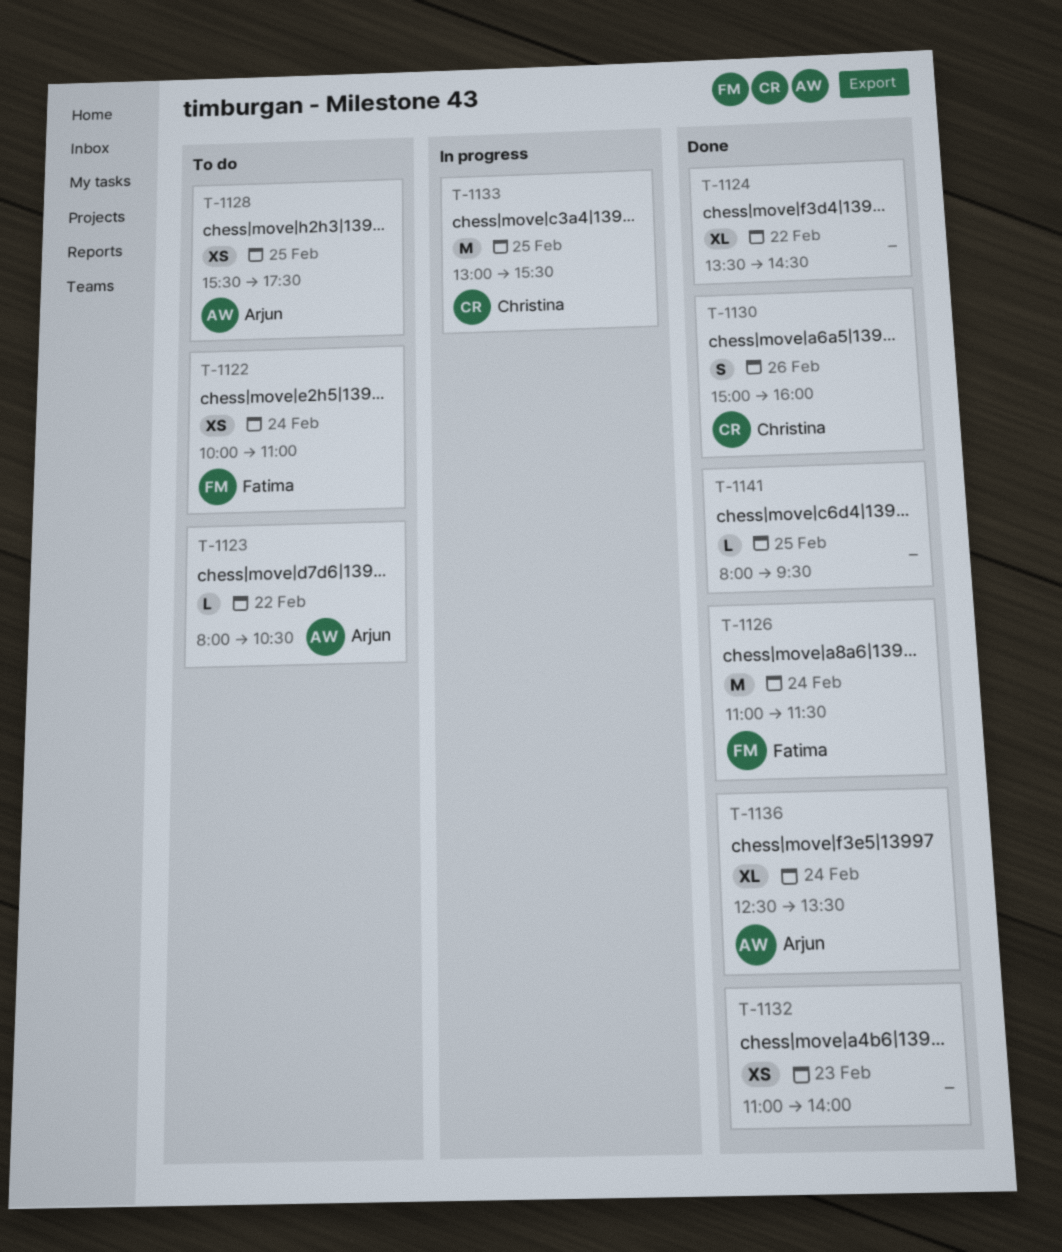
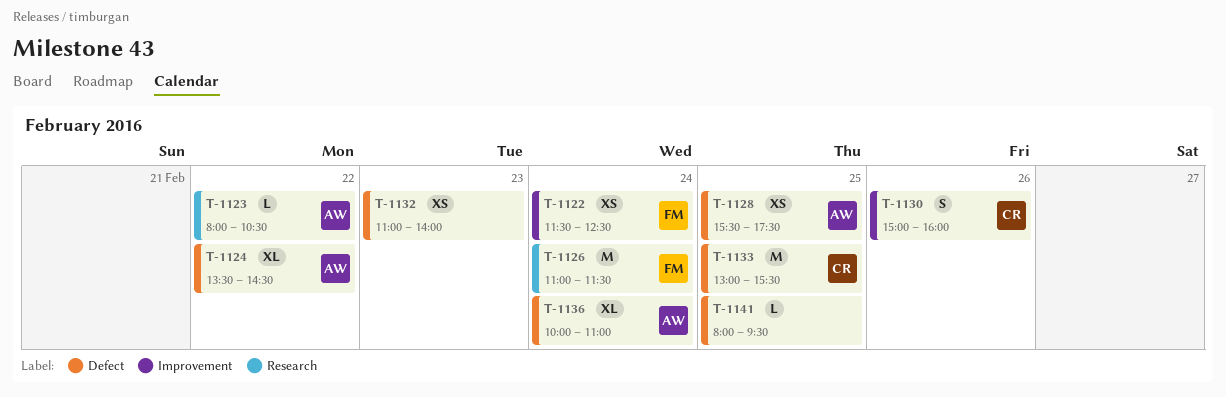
T-1122, begins: 10:00 -> 11:30
T-1122, ends: 11:00 -> 12:30
T-1124, owner: none -> Arjun
T-1136, begins: 12:30 -> 10:00
T-1136, ends: 13:30 -> 11:00

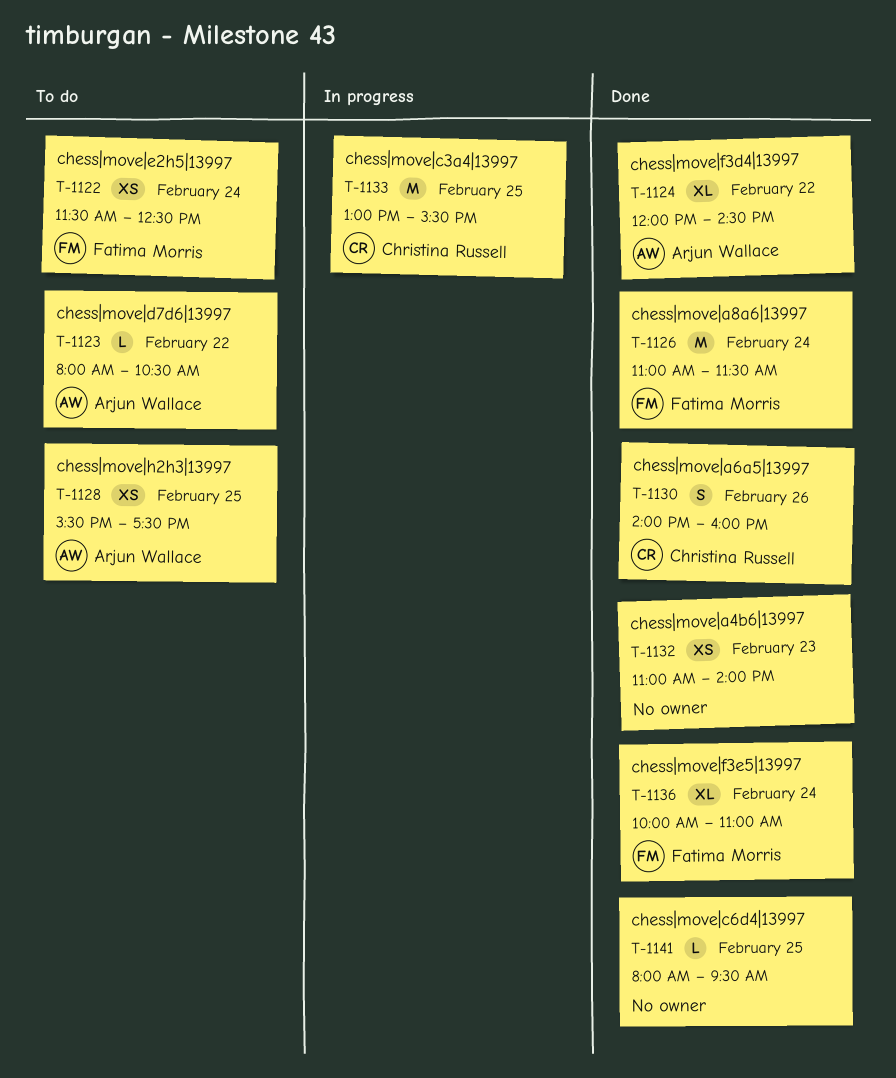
T-1124, begins: 13:30 -> 12:00
T-1130, begins: 15:00 -> 14:00
T-1136, owner: Arjun Wallace -> Fatima Morris

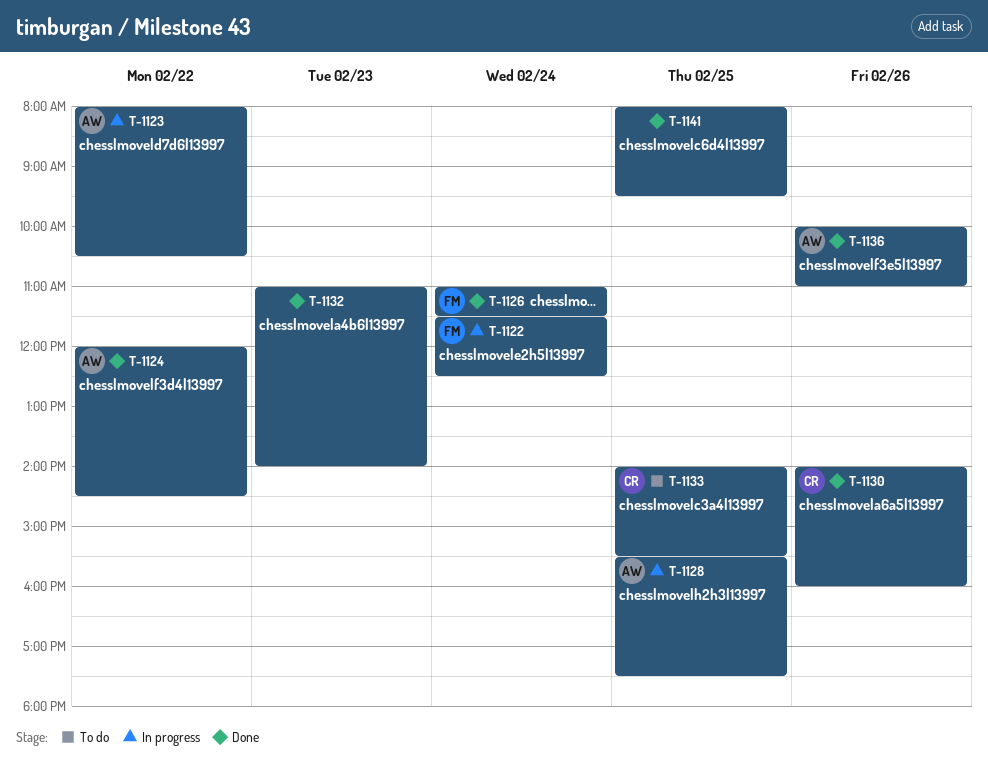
T-1122, status: To do -> In progress
T-1123, status: To do -> In progress
T-1128, status: To do -> In progress
T-1133, status: In progress -> To do
T-1133, begins: 13:00 -> 14:00
T-1136, owner: Fatima Morris -> Arjun Wallace
T-1136, day: Feb 24 -> Feb 26

